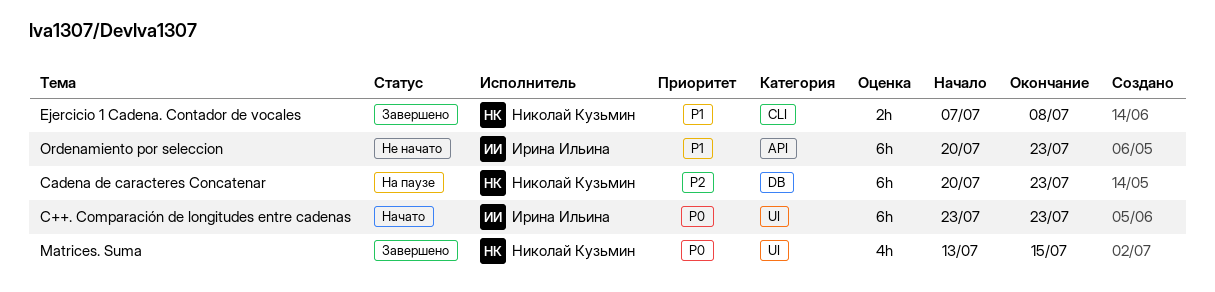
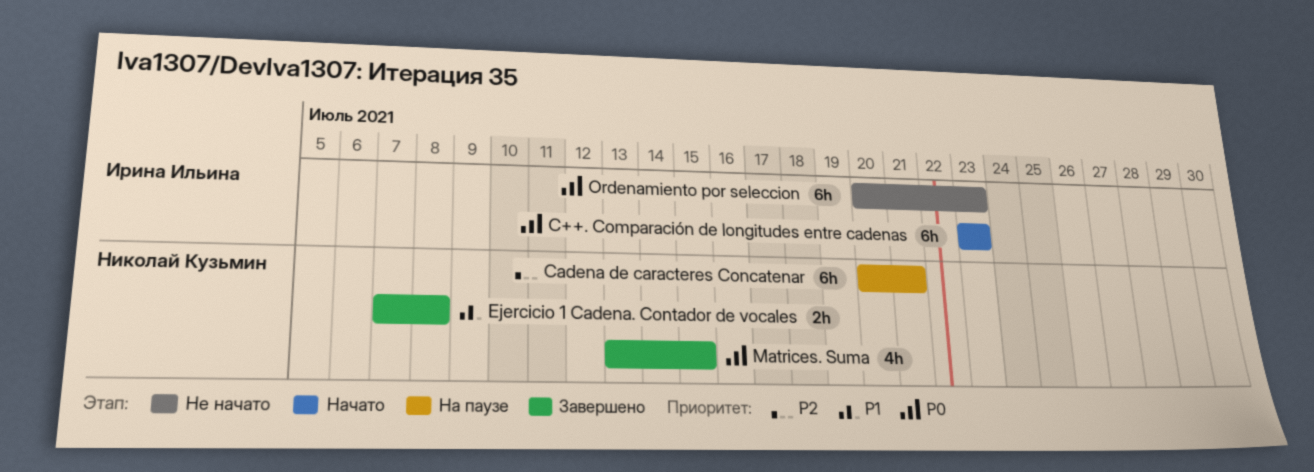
Cadena de caracteres Concatenar, due: Jul 23 -> Jul 21
Ordenamiento por seleccion, priority: P1 -> P0

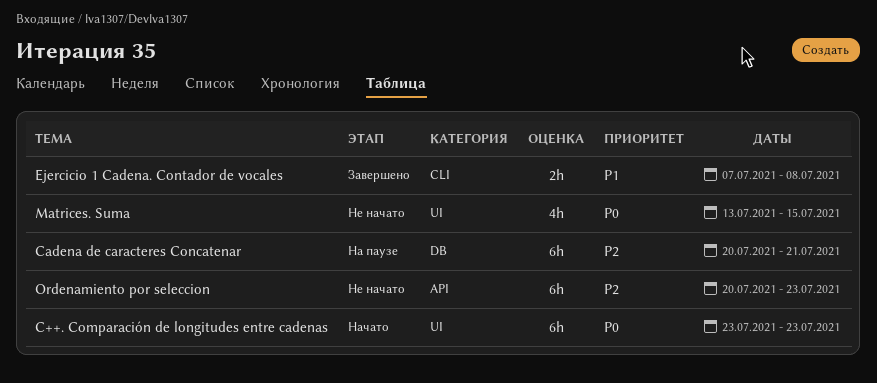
Matrices. Suma, status: Завершено -> Не начато
Ordenamiento por seleccion, priority: P0 -> P2

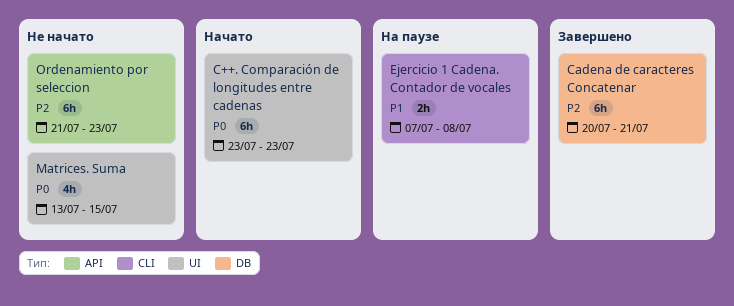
Cadena de caracteres Concatenar, status: На паузе -> Завершено
Ejercicio 1 Cadena. Contador de vocales, status: Завершено -> На паузе
Ordenamiento por seleccion, start: Jul 20 -> Jul 21

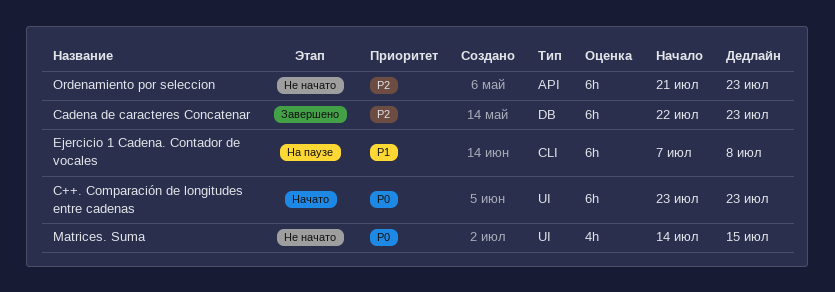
Cadena de caracteres Concatenar, start: Jul 20 -> Jul 22
Cadena de caracteres Concatenar, due: Jul 21 -> Jul 23
Ejercicio 1 Cadena. Contador de vocales, estimate: 2h -> 6h
Matrices. Suma, start: Jul 13 -> Jul 14

